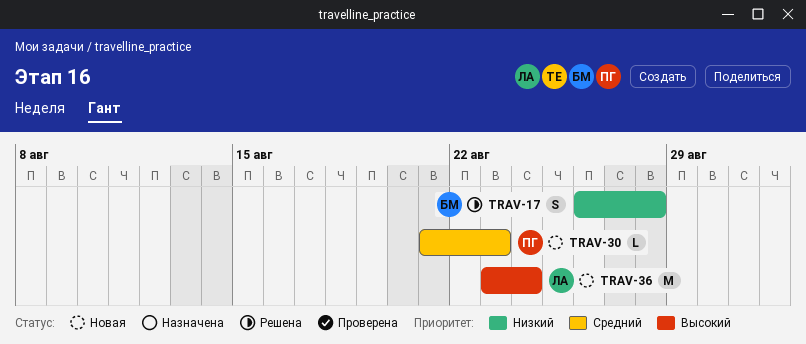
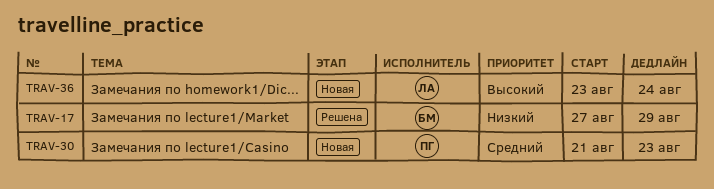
TRAV-17, start: Aug 26 -> Aug 27
TRAV-17, due: Aug 28 -> Aug 29

